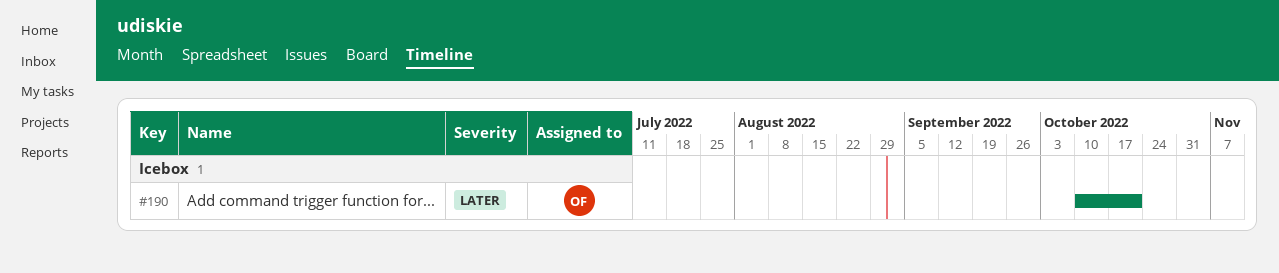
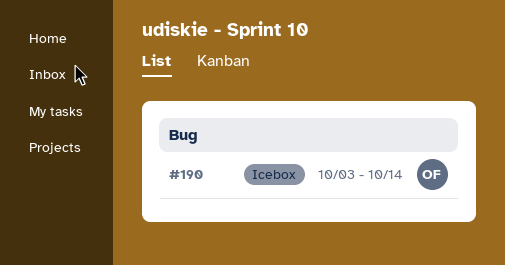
#190, start: Oct 10 -> Oct 3
#190, due: Oct 21 -> Oct 14

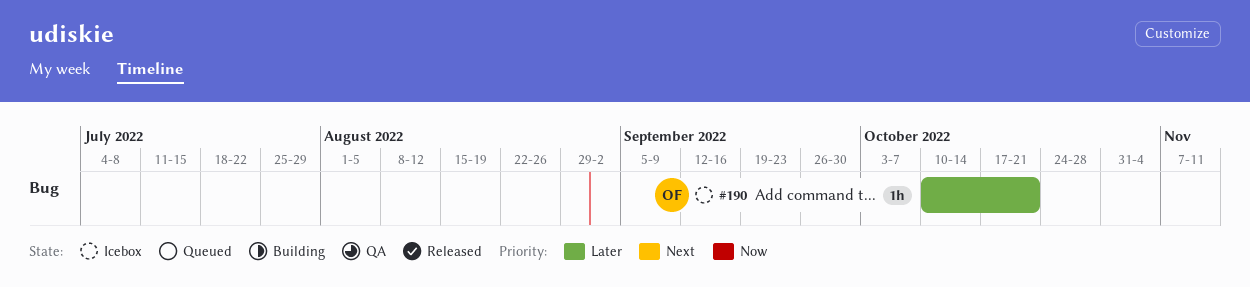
#190, start: Oct 3 -> Oct 10
#190, due: Oct 14 -> Oct 21

